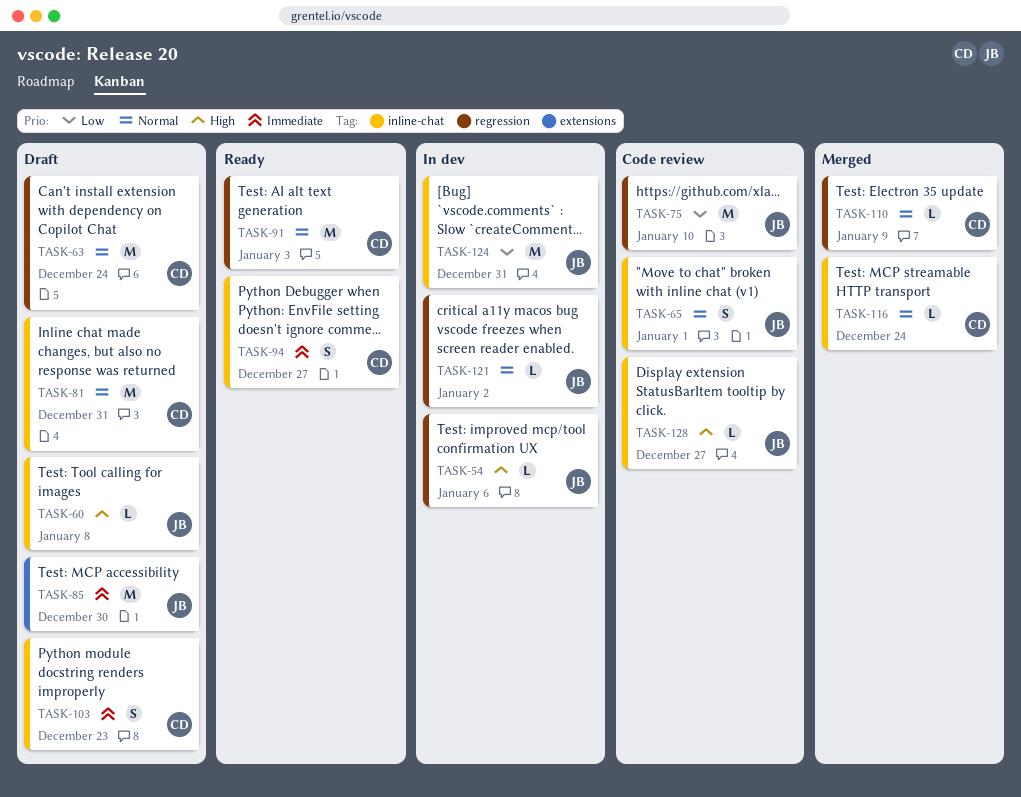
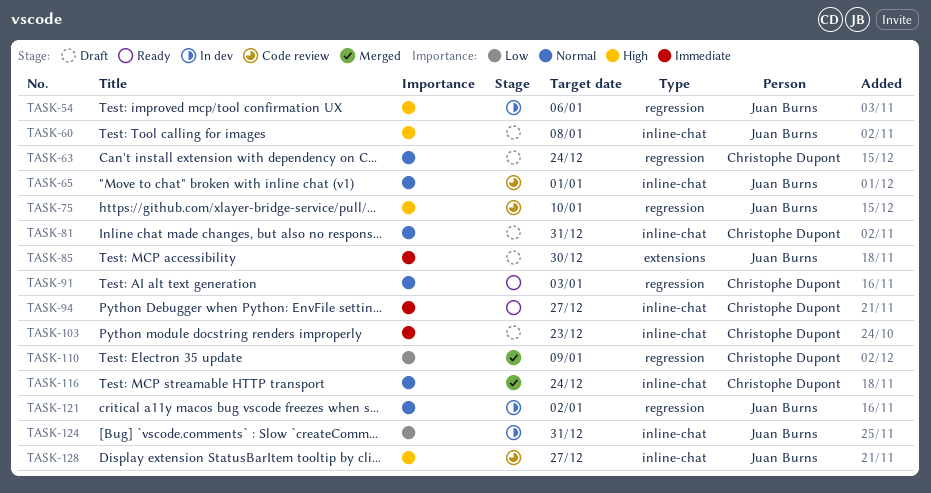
TASK-75, priority: Low -> High
TASK-110, priority: Normal -> Low

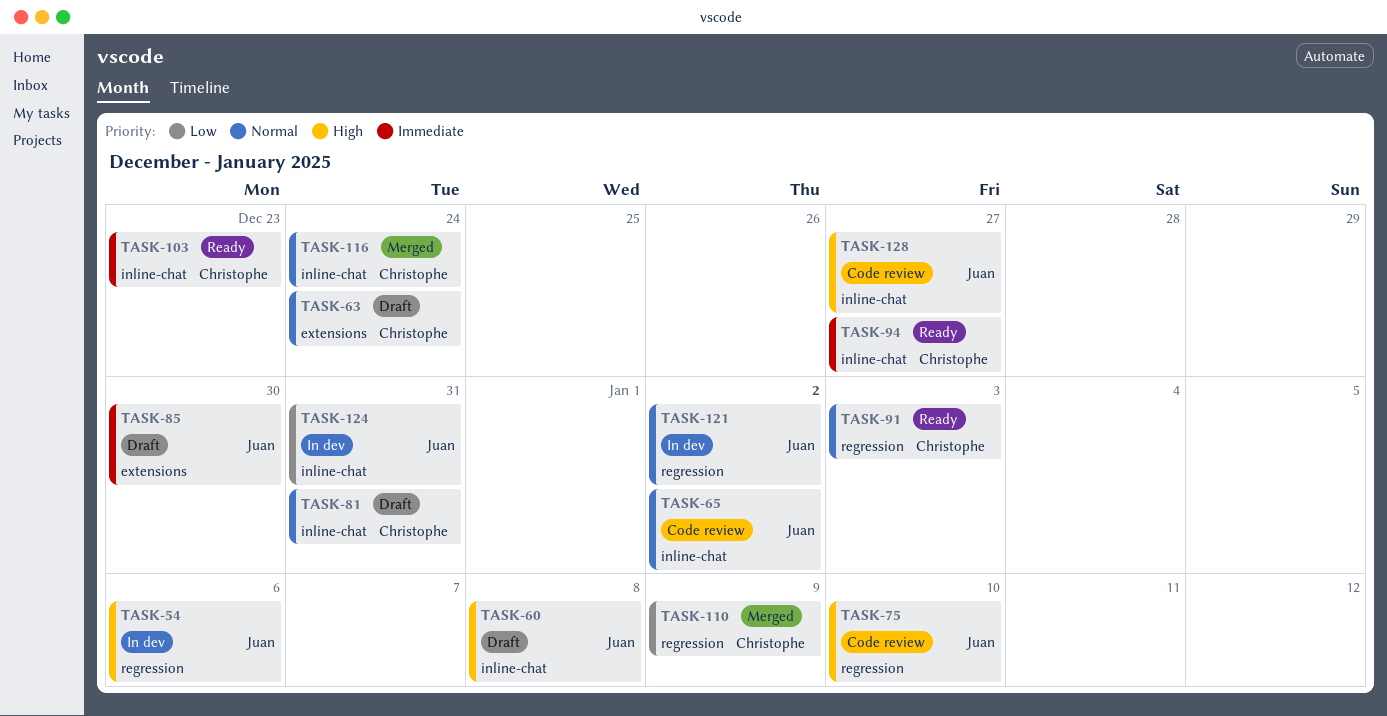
TASK-63, label: regression -> extensions
TASK-65, due: Jan 1 -> Jan 2
TASK-103, status: Draft -> Ready

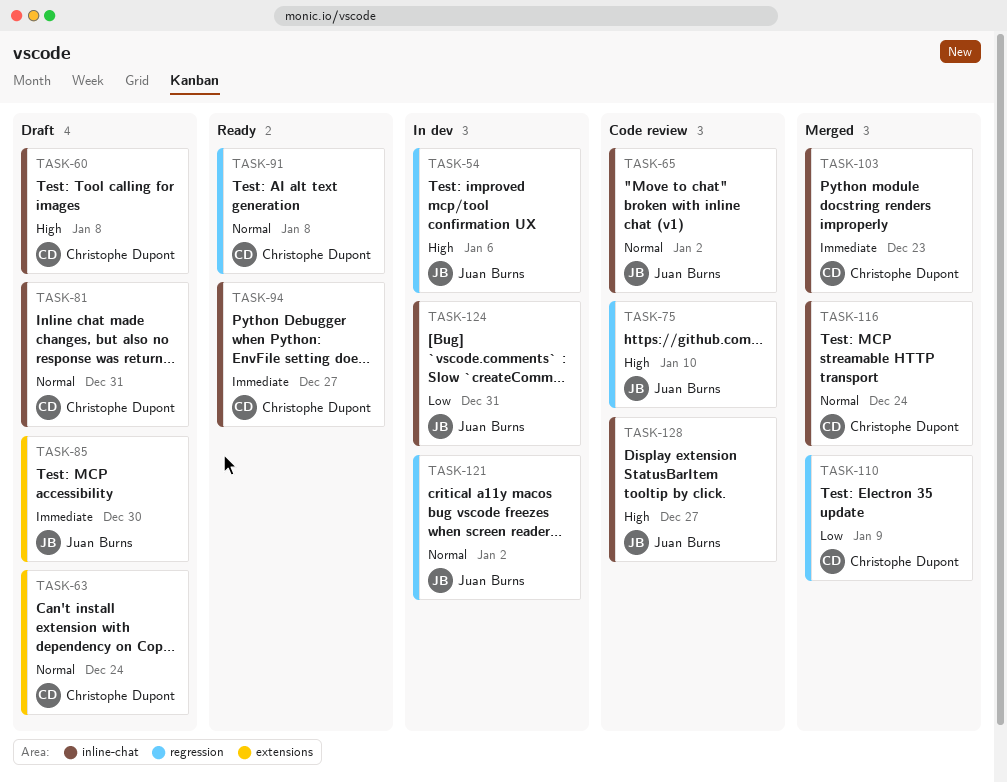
TASK-60, owner: Juan Burns -> Christophe Dupont
TASK-91, due: Jan 3 -> Jan 8
TASK-103, status: Ready -> Merged

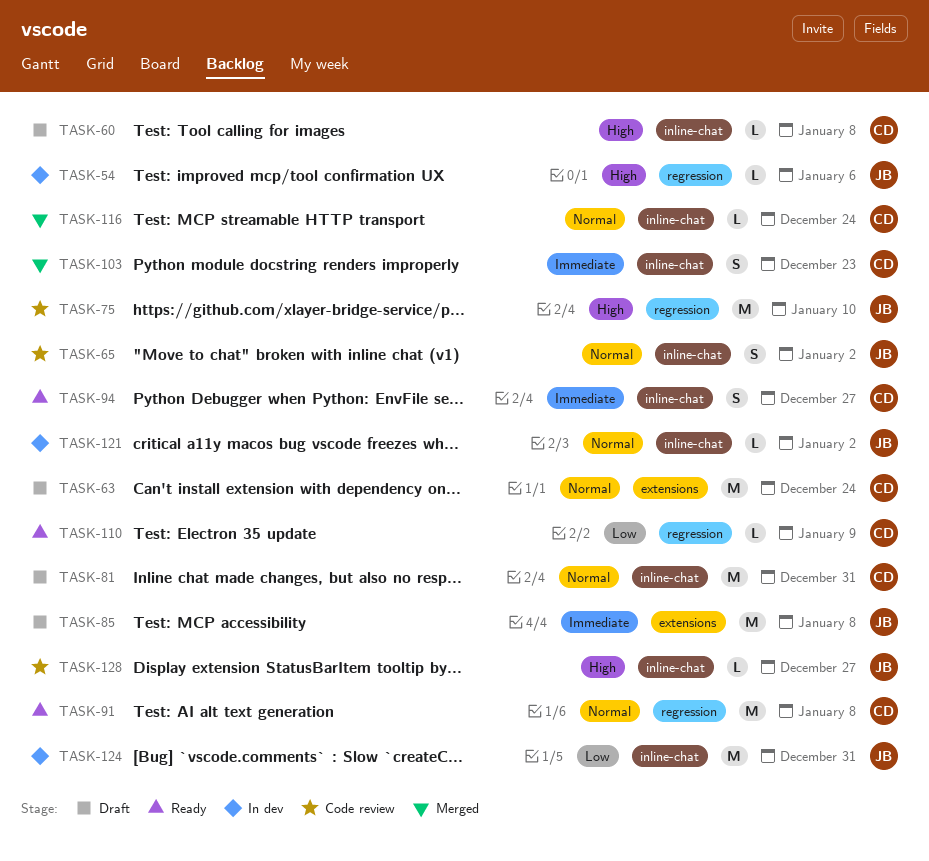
TASK-85, due: Dec 30 -> Jan 8
TASK-110, status: Merged -> Ready
TASK-121, label: regression -> inline-chat

